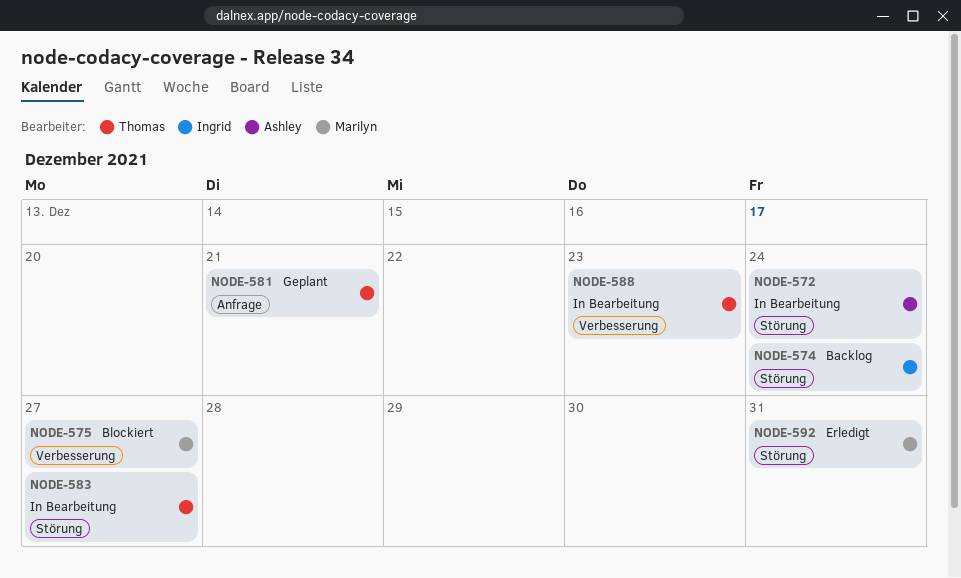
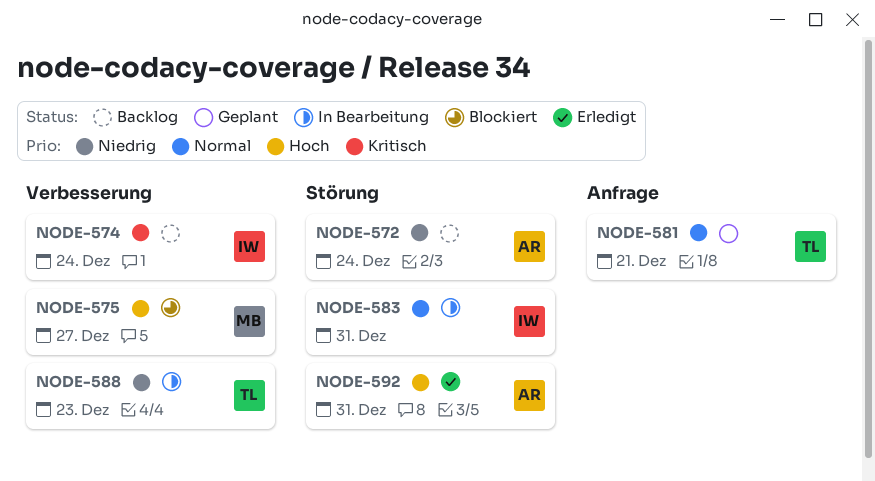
NODE-572, status: In Bearbeitung -> Backlog
NODE-574, label: Störung -> Verbesserung
NODE-583, owner: Thomas -> Ingrid
NODE-583, due: Dec 27 -> Dec 31
NODE-592, owner: Marilyn -> Ashley

